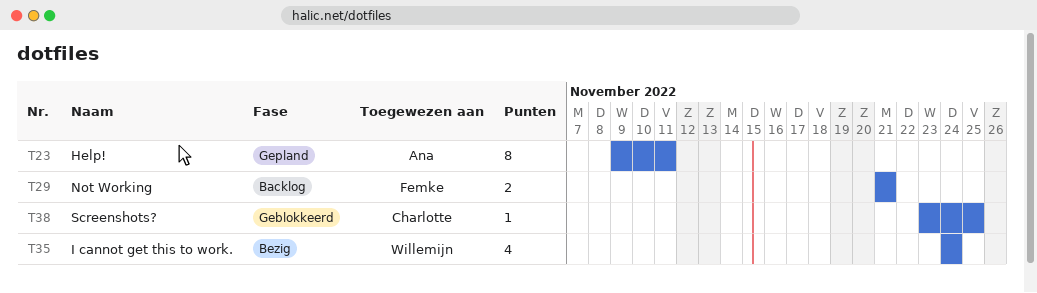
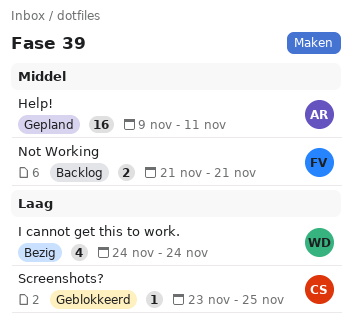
Help!, estimate: 8 -> 16

